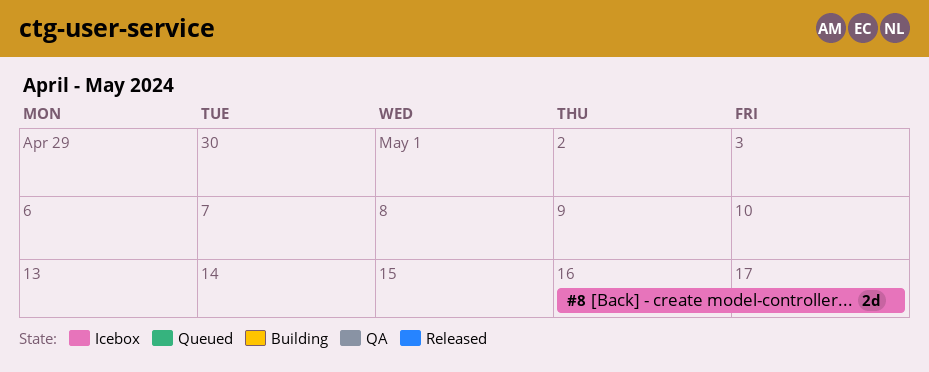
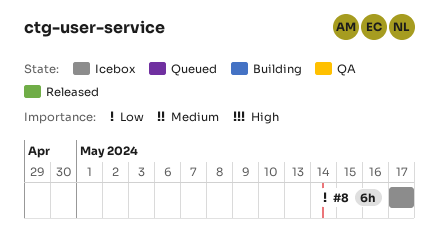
#8, estimate: 2d -> 6h
#8, start: May 16 -> May 17

